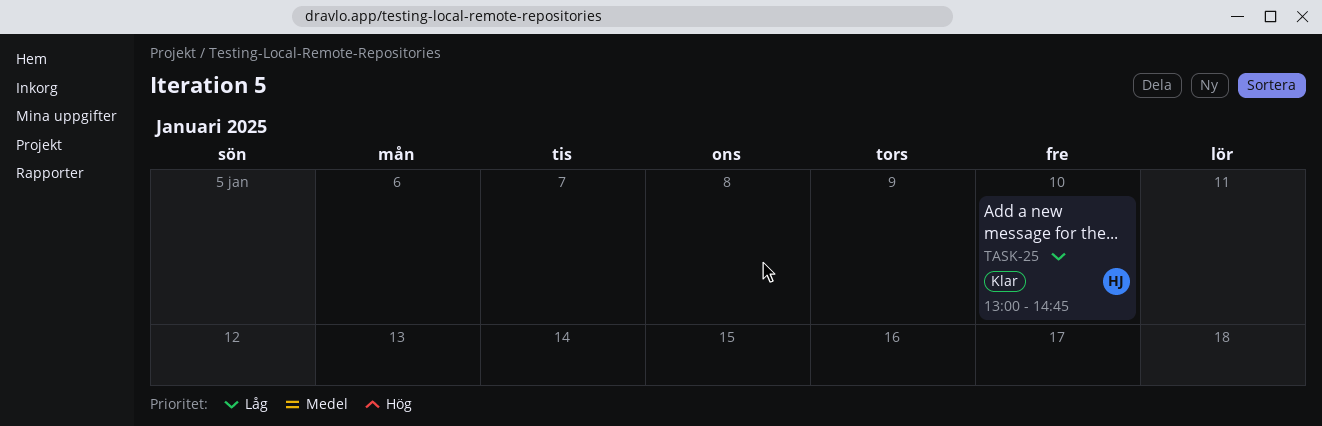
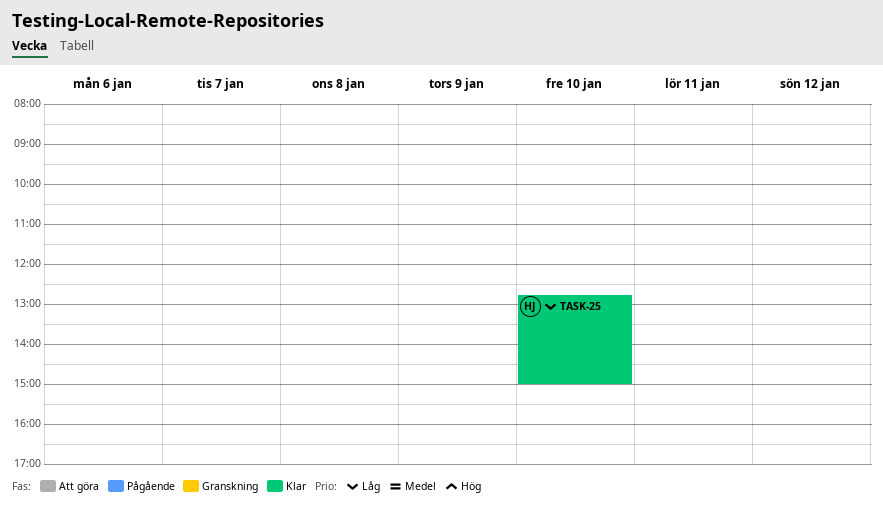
TASK-25, begins: 13:00 -> 12:45
TASK-25, ends: 14:45 -> 15:00

